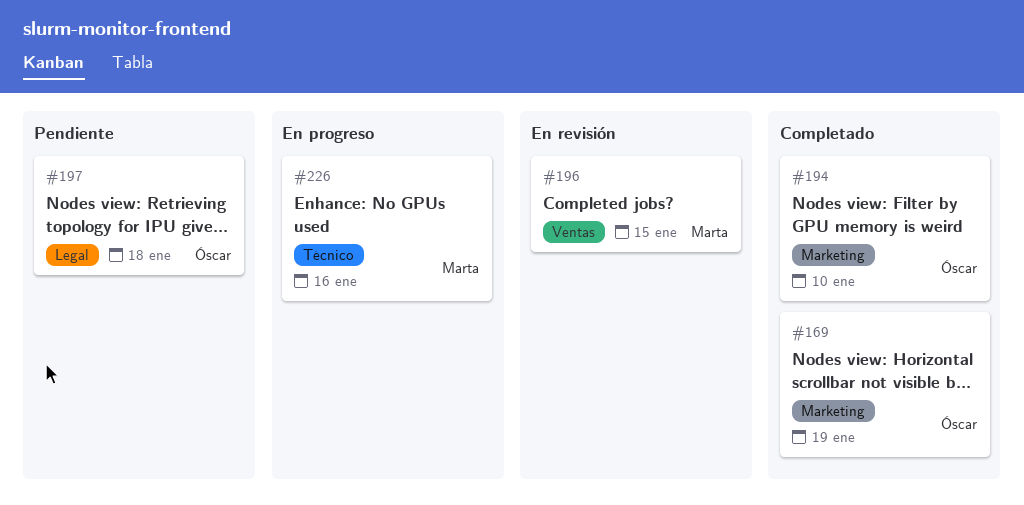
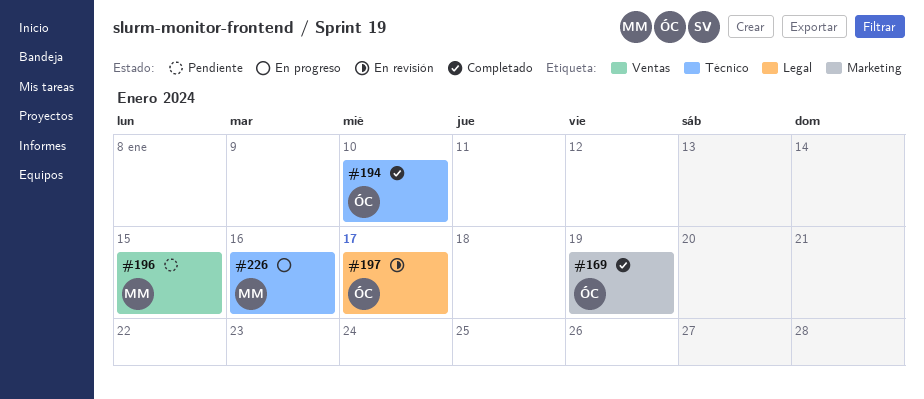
#194, label: Marketing -> Técnico
#196, status: En revisión -> Pendiente
#197, status: Pendiente -> En revisión
#197, due: Jan 18 -> Jan 17

